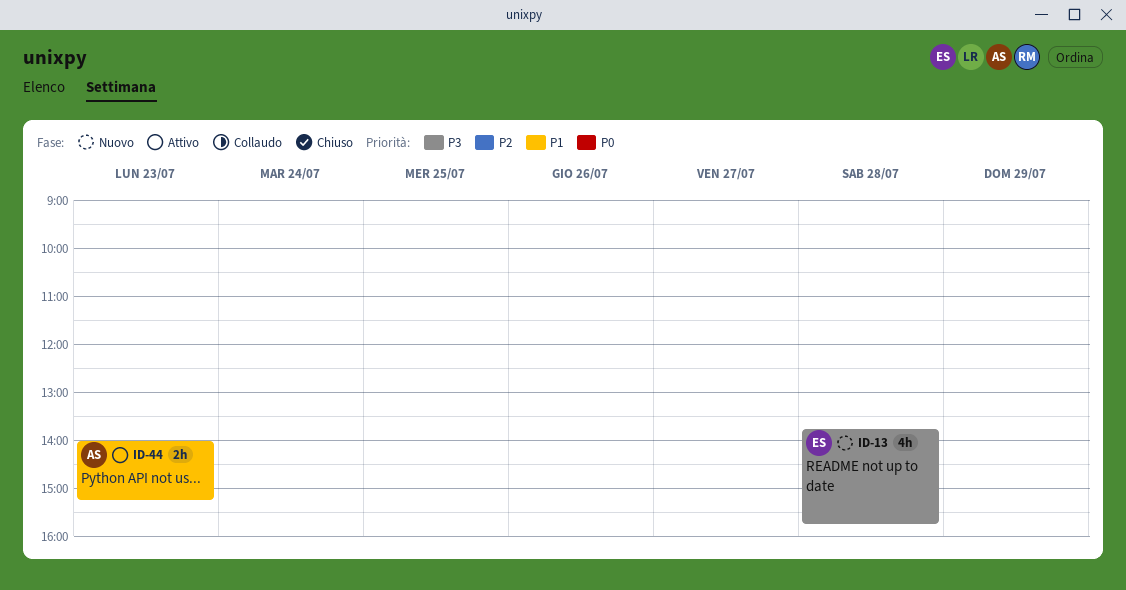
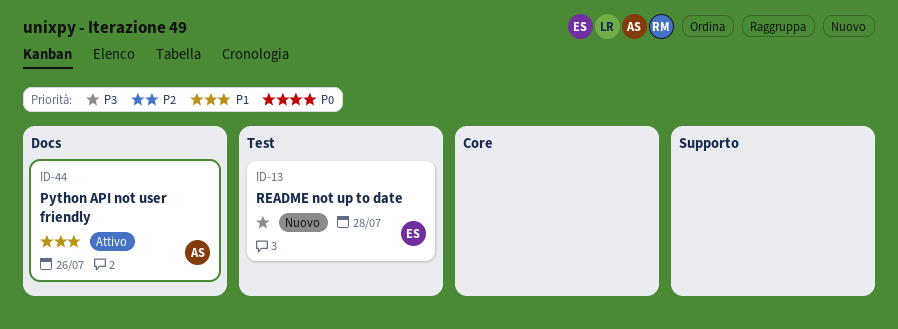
ID-44, day: Jul 23 -> Jul 26

